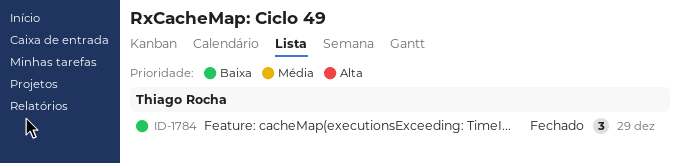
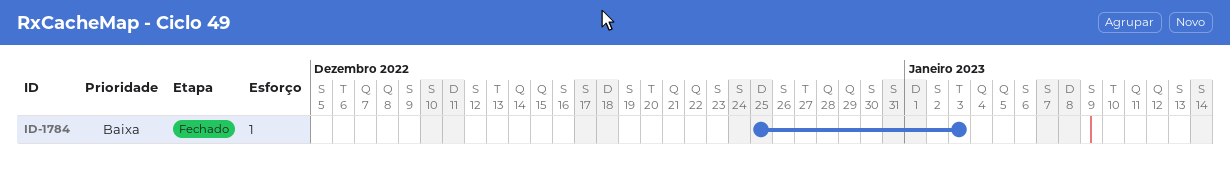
ID-1784, estimate: 3 -> 1
ID-1784, due: Dec 29 -> Jan 3

